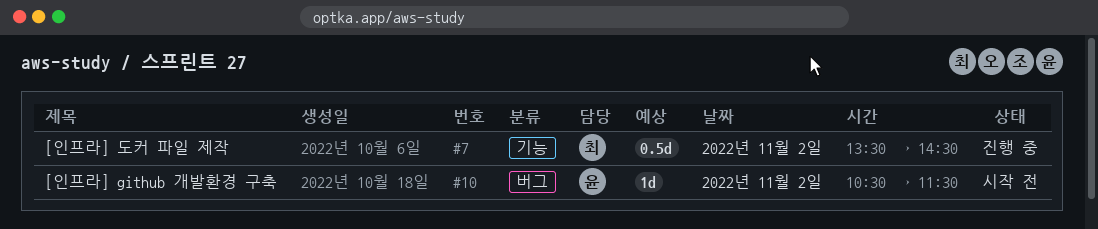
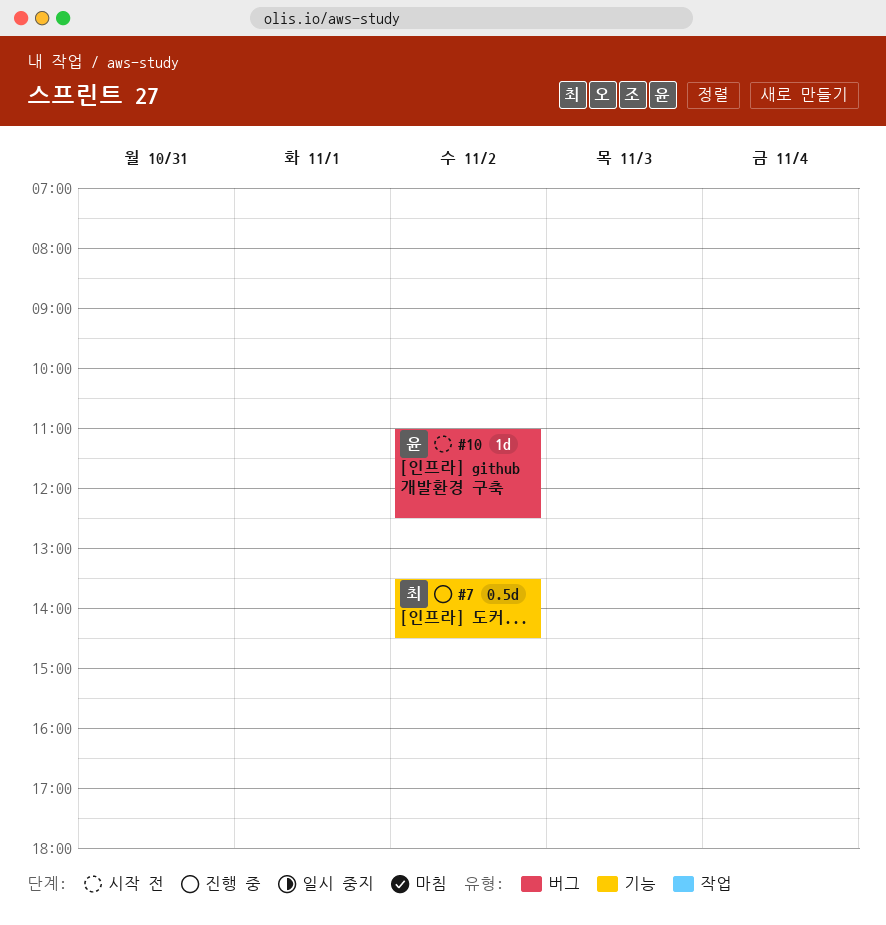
#10, begins: 10:30 -> 11:00
#10, ends: 11:30 -> 12:30

